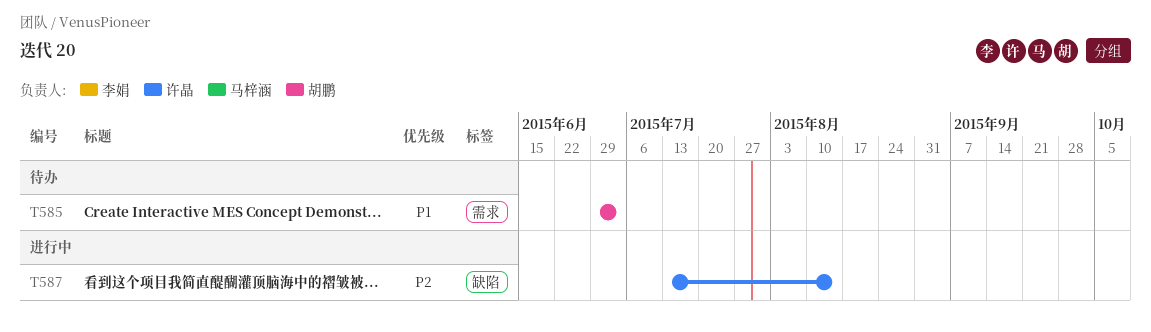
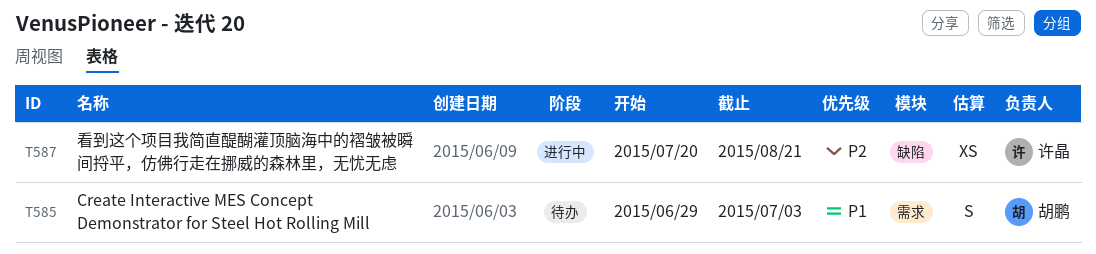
T587, start: Jul 13 -> Jul 20
T587, due: Aug 14 -> Aug 21

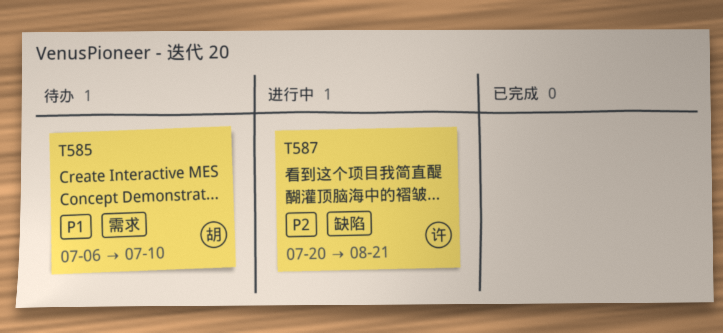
T585, start: Jun 29 -> Jul 6
T585, due: Jul 3 -> Jul 10

